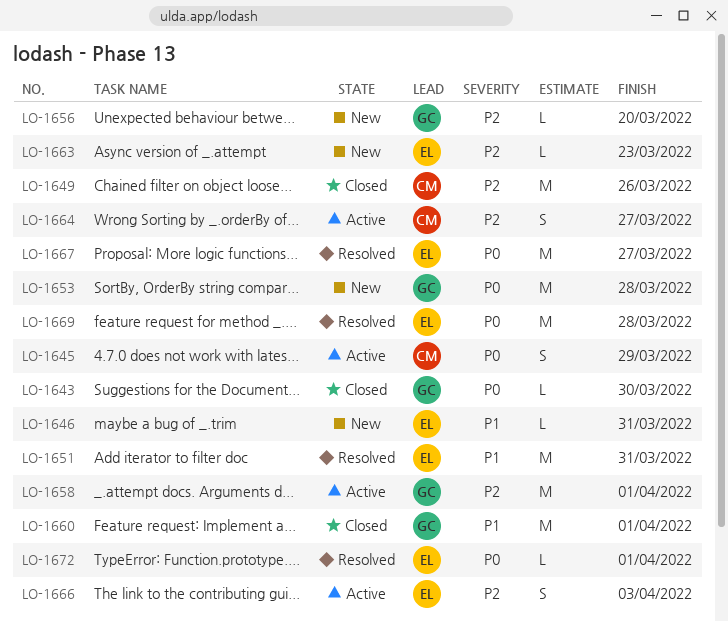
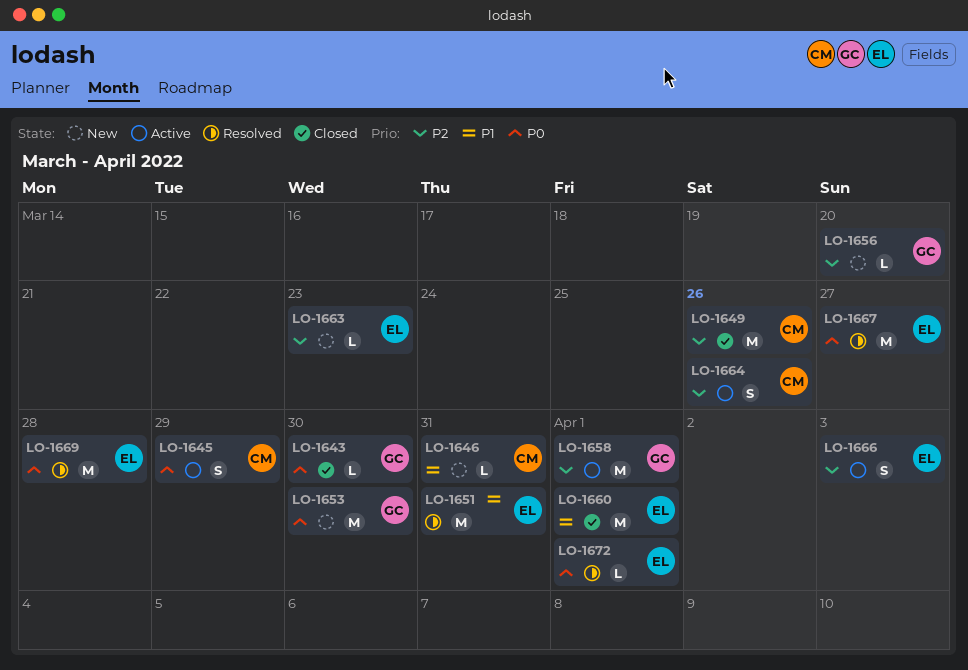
LO-1646, owner: EL -> CM
LO-1653, due: Mar 28 -> Mar 30
LO-1660, owner: GC -> EL
LO-1664, due: Mar 27 -> Mar 26

